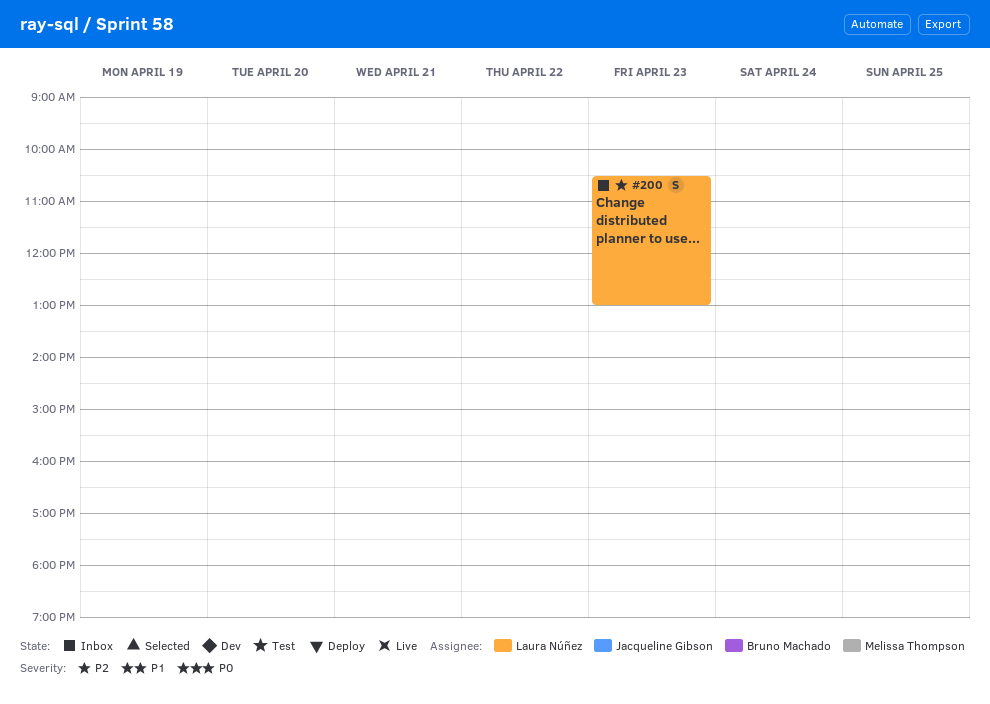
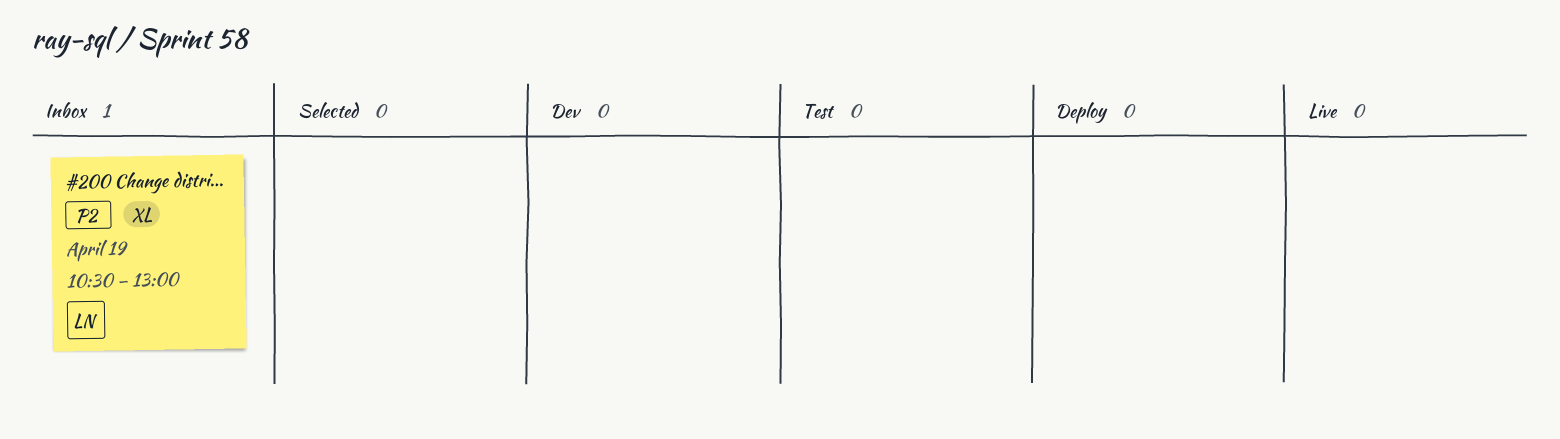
#200, estimate: S -> XL
#200, day: Apr 23 -> Apr 19

